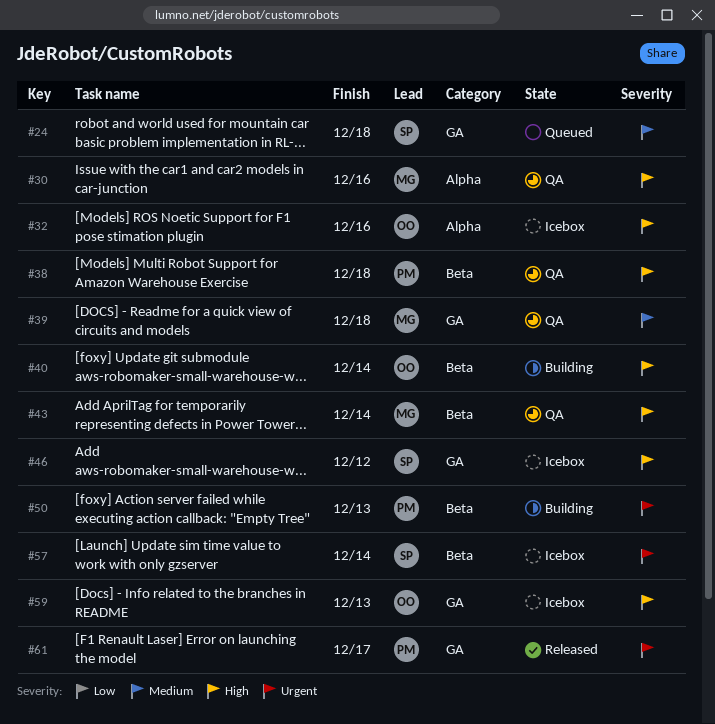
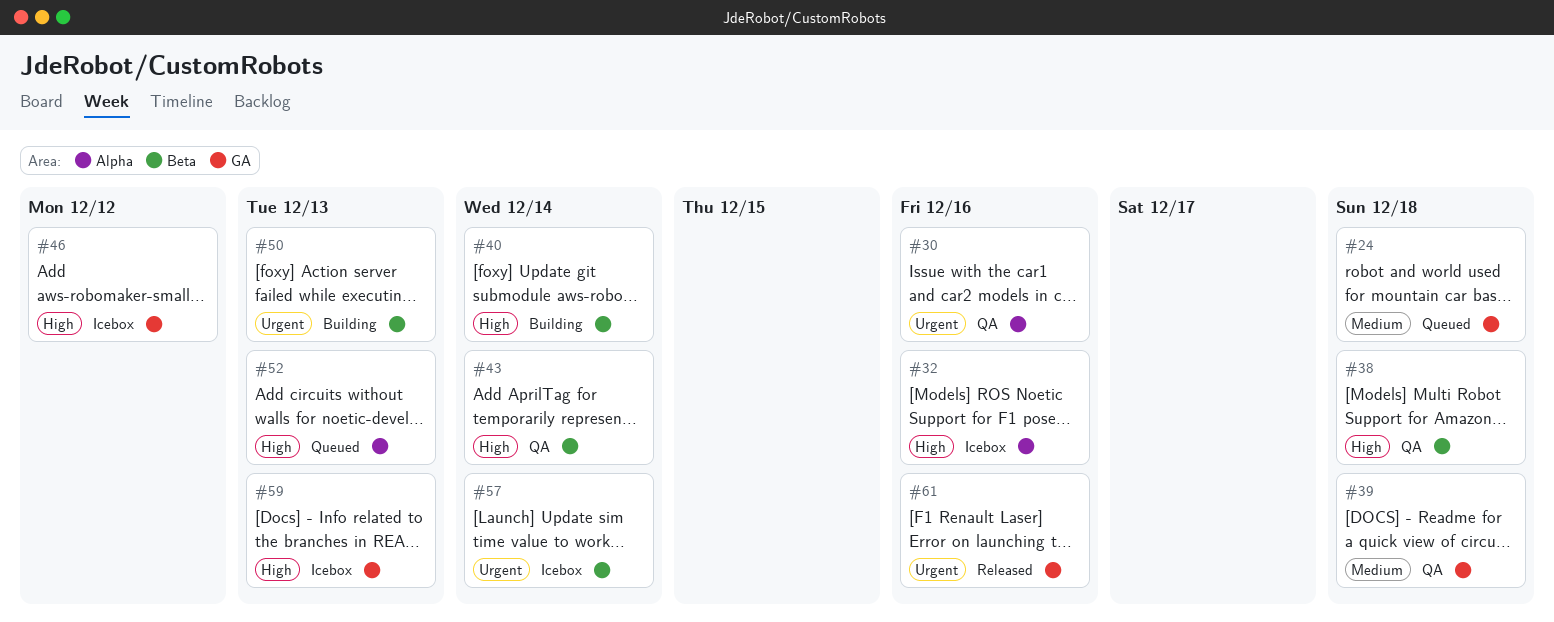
#30, priority: High -> Urgent
#52: none -> present
#61, due: Dec 17 -> Dec 16

